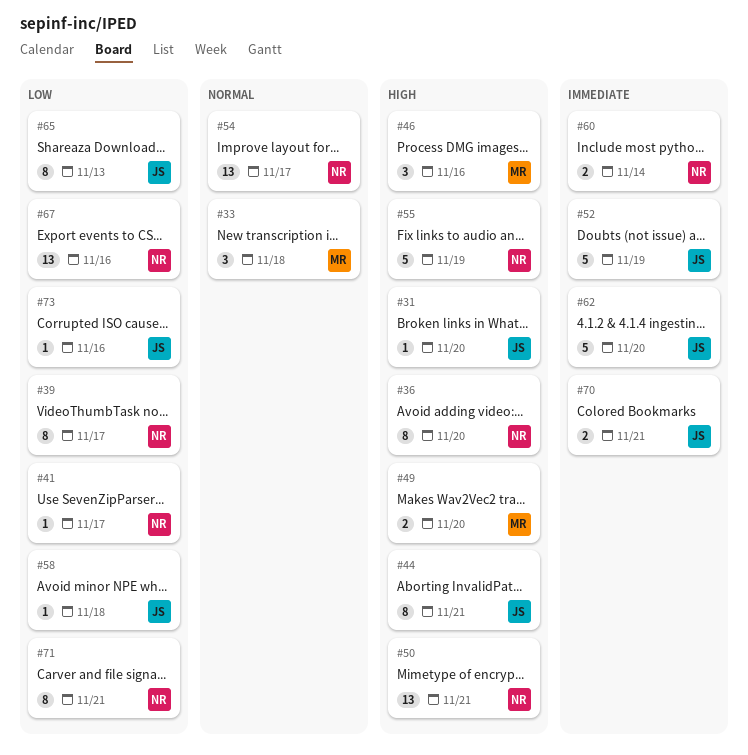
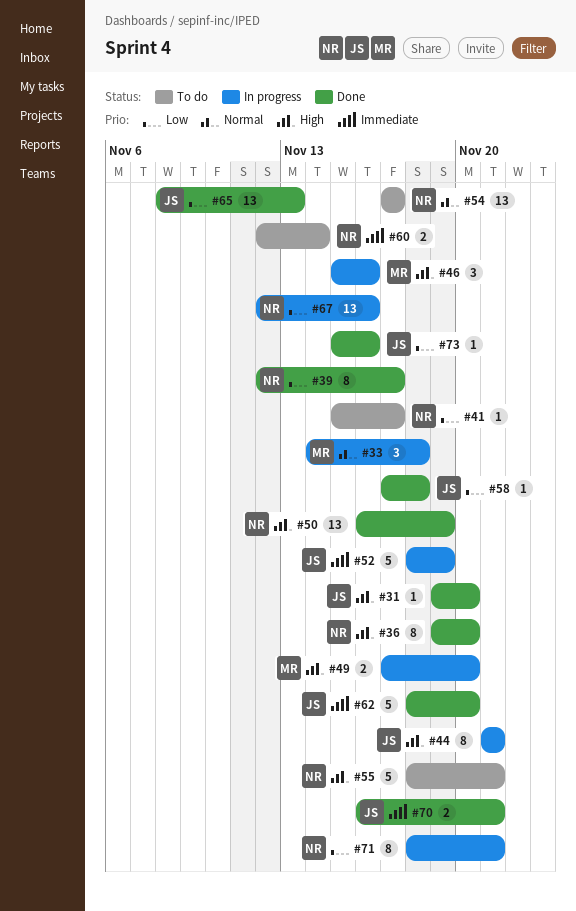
#50, due: Nov 21 -> Nov 19
#55, due: Nov 19 -> Nov 21
#65, estimate: 8 -> 13

